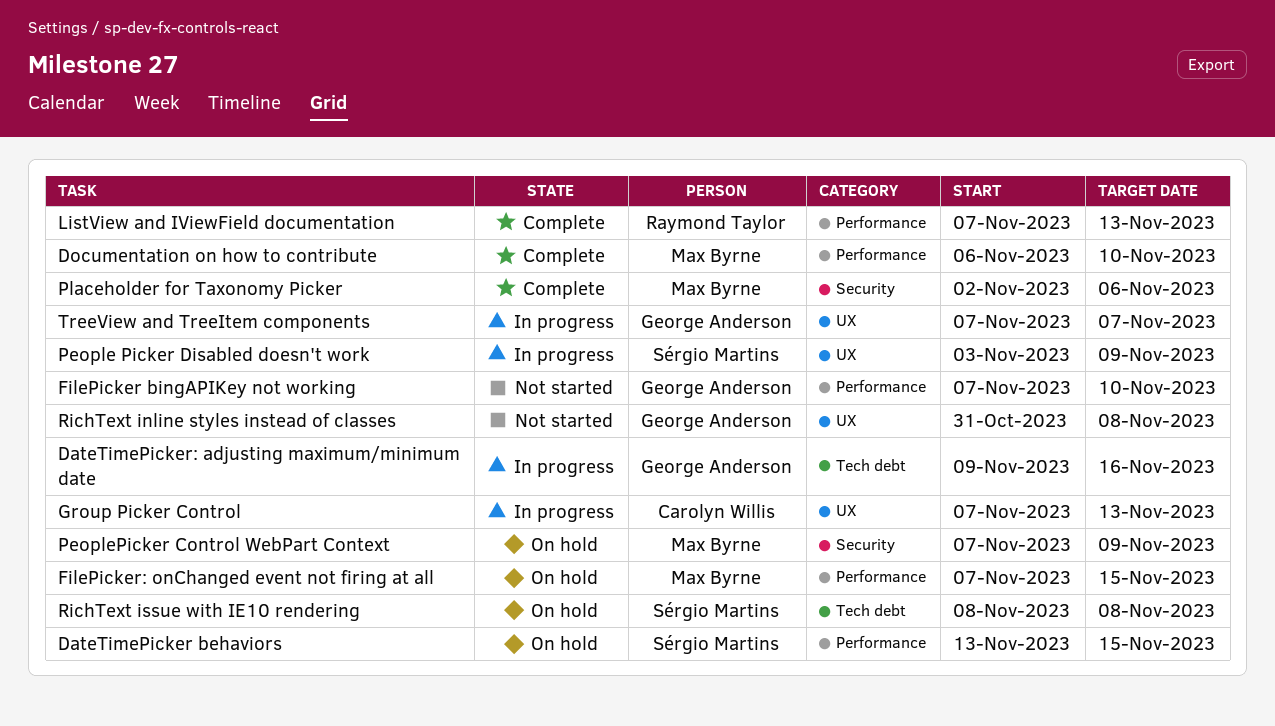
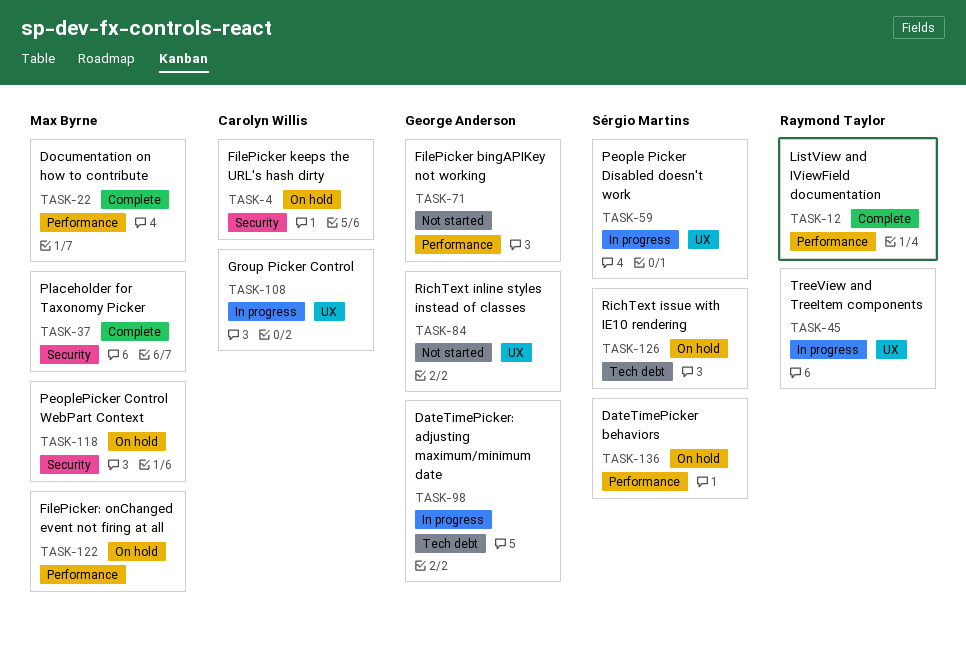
FilePicker keeps the URL's hash dirty: none -> present
TreeView and TreeItem components, owner: George Anderson -> Raymond Taylor

